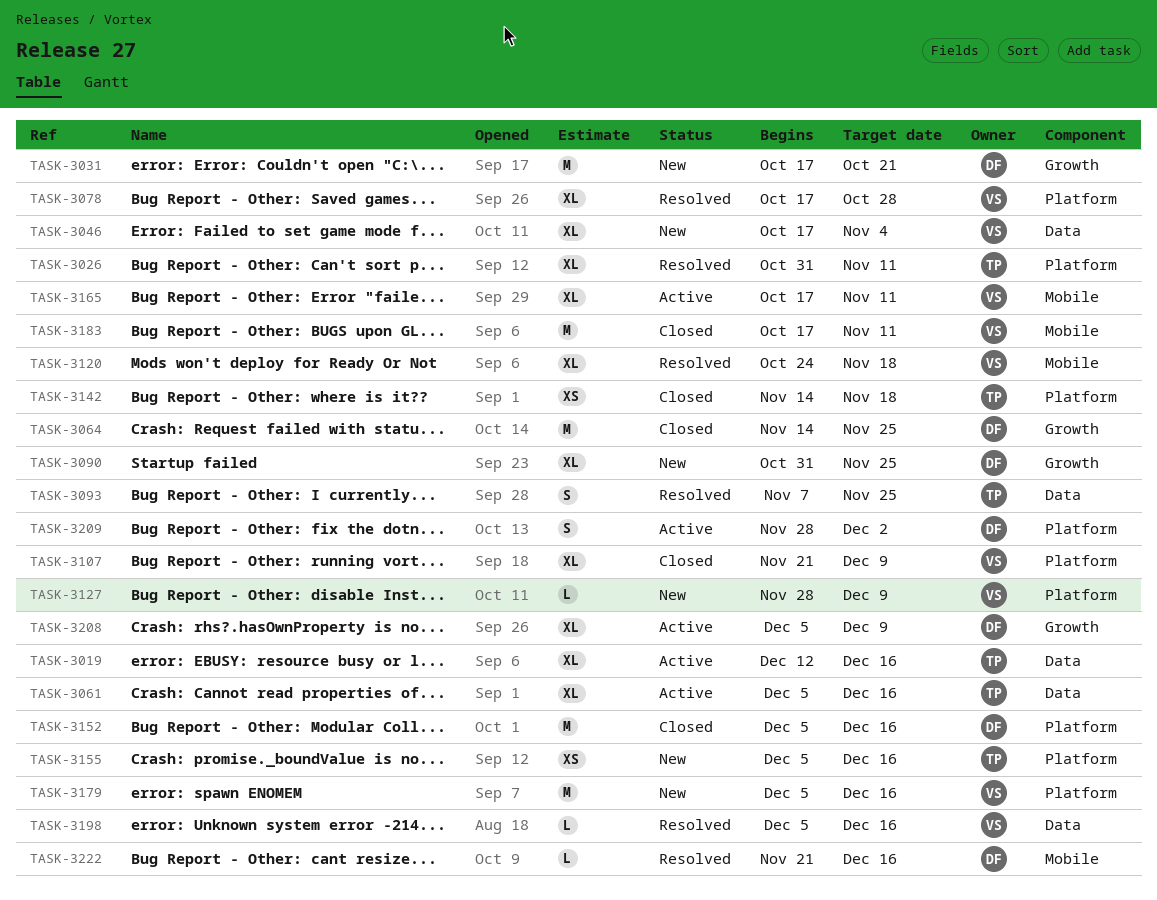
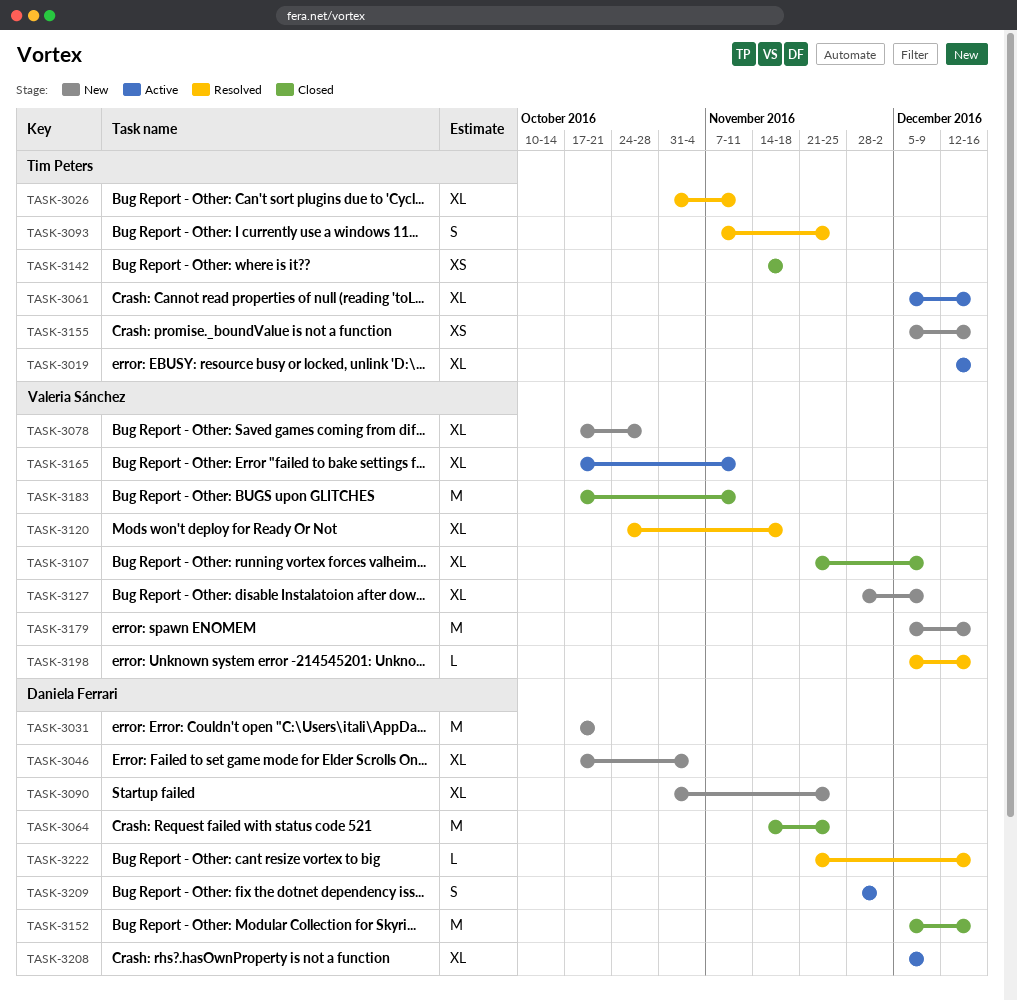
TASK-3046, owner: Valeria Sánchez -> Daniela Ferrari
TASK-3078, status: Resolved -> New
TASK-3127, estimate: L -> XL

